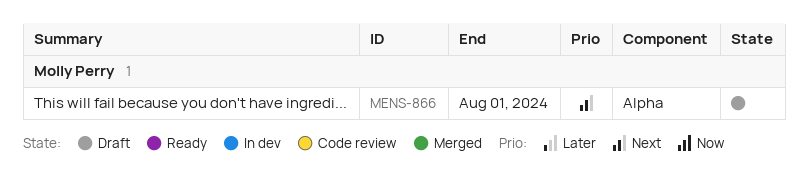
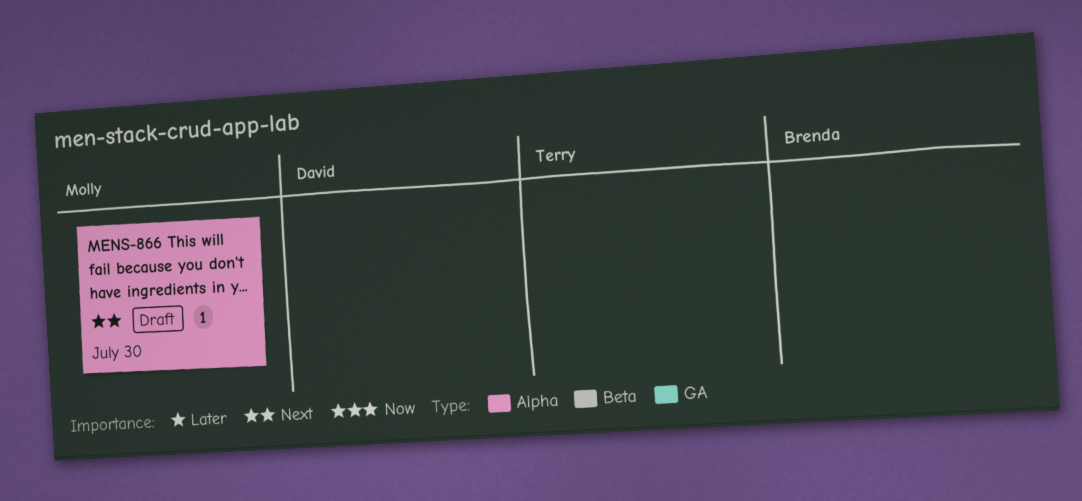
MENS-866, due: Aug 1 -> Jul 30

